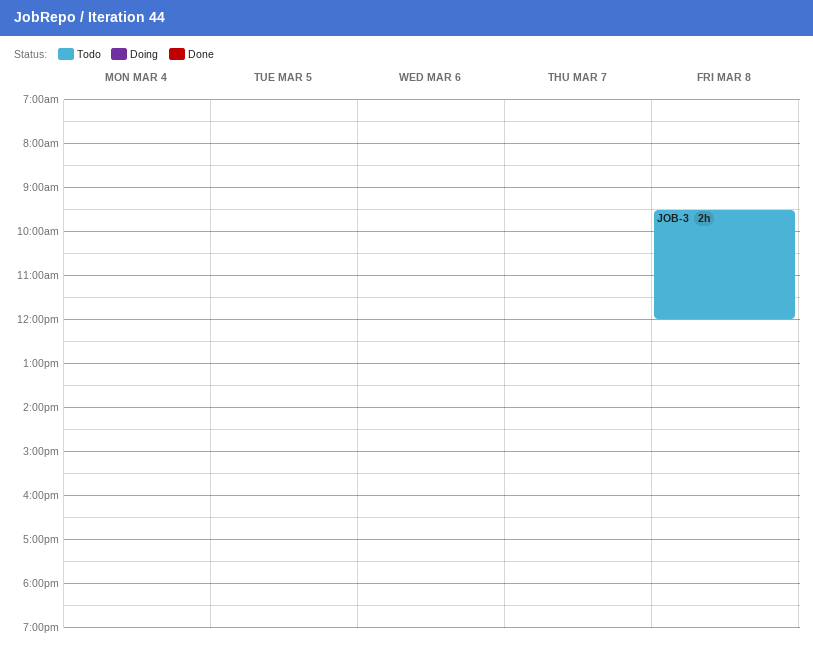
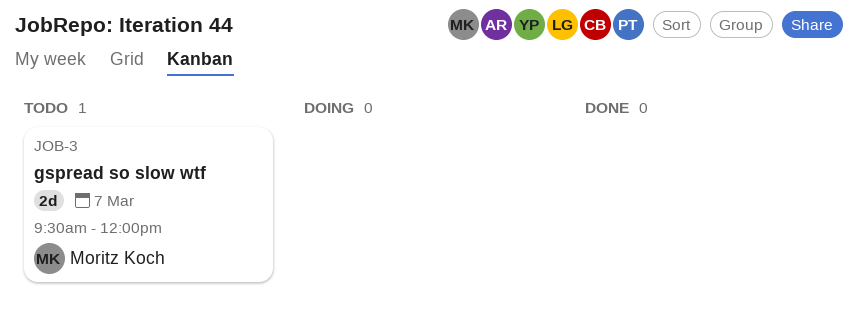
JOB-3, estimate: 2h -> 2d
JOB-3, day: Mar 8 -> Mar 7

